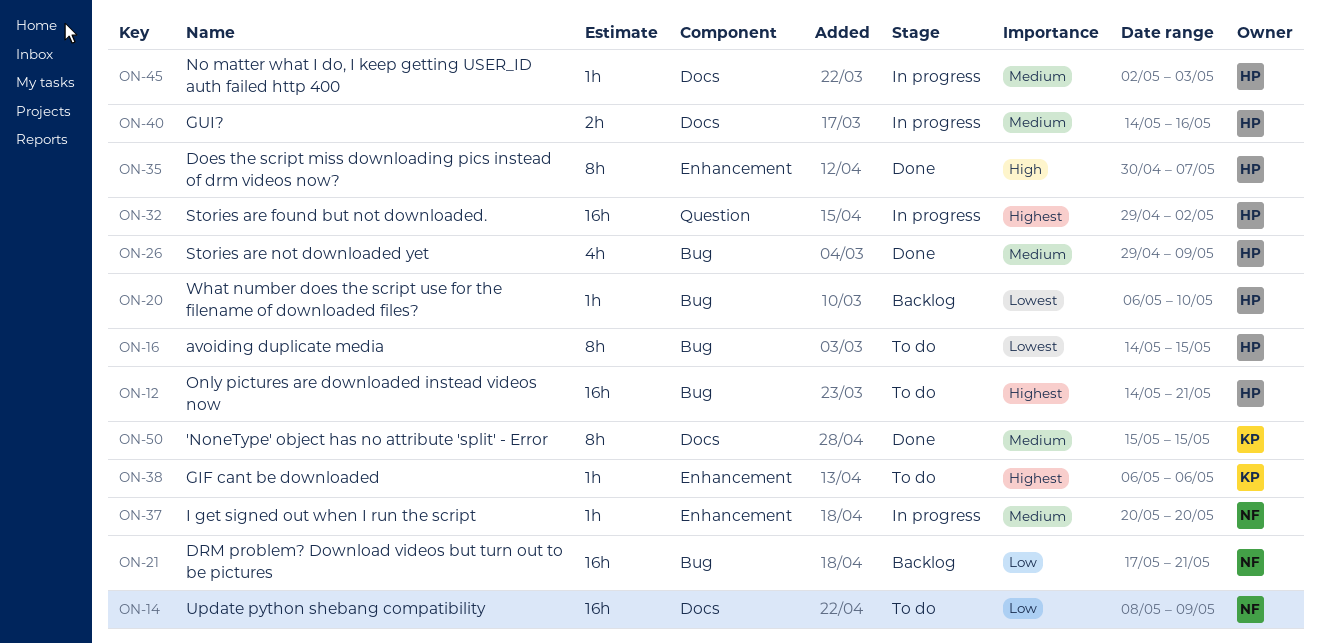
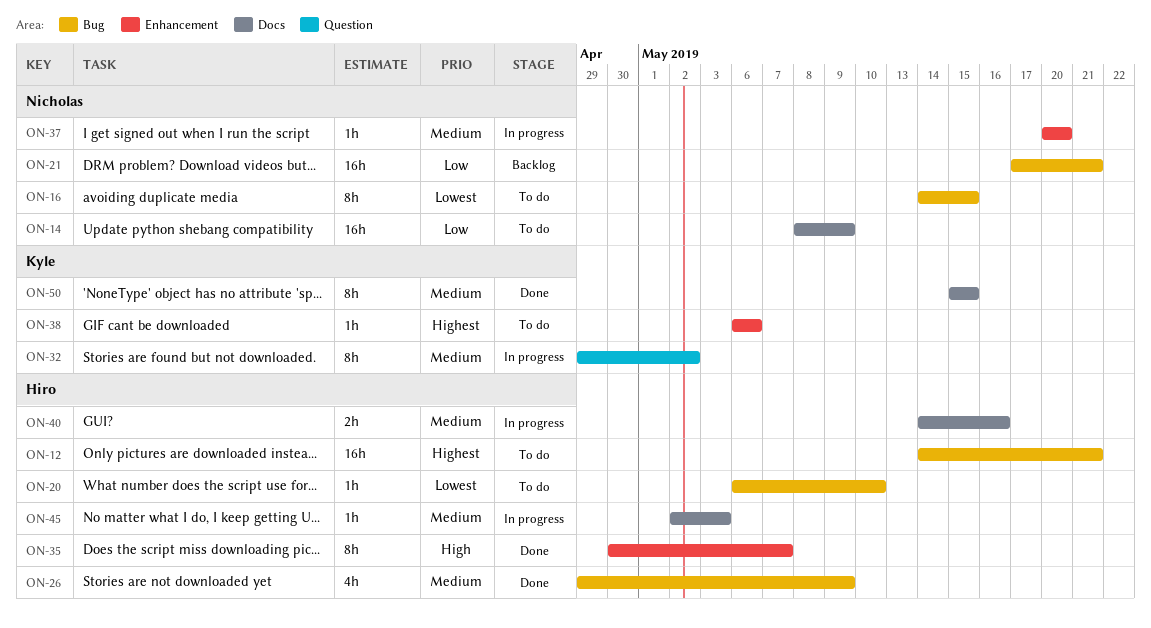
ON-16, owner: Hiro -> Nicholas
ON-20, status: Backlog -> To do
ON-32, owner: Hiro -> Kyle
ON-32, priority: Highest -> Medium
ON-32, estimate: 16h -> 8h

